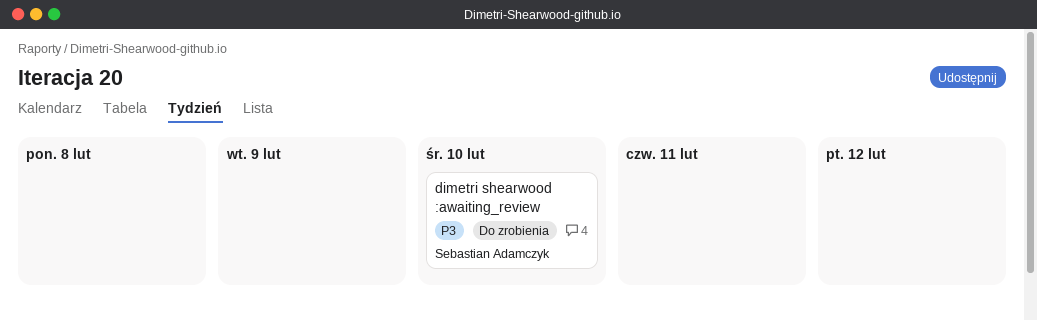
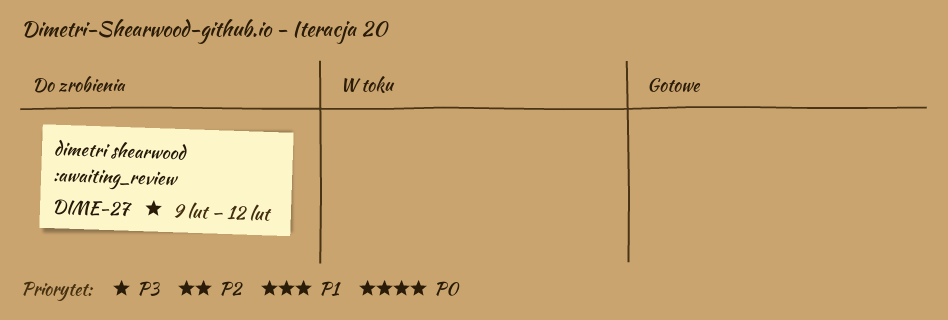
dimetri shearwood :awaiting_review, due: Feb 10 -> Feb 12

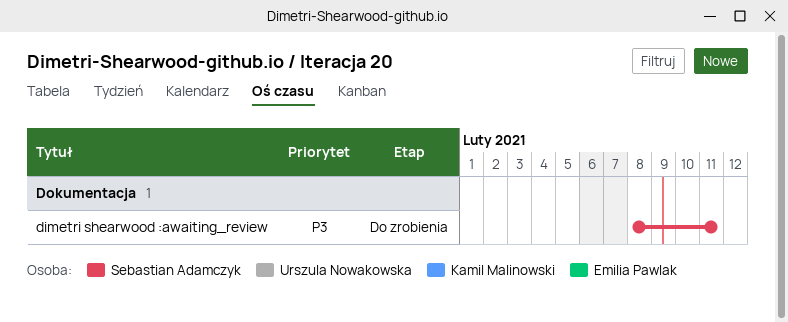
dimetri shearwood :awaiting_review, start: Feb 9 -> Feb 8
dimetri shearwood :awaiting_review, due: Feb 12 -> Feb 11

